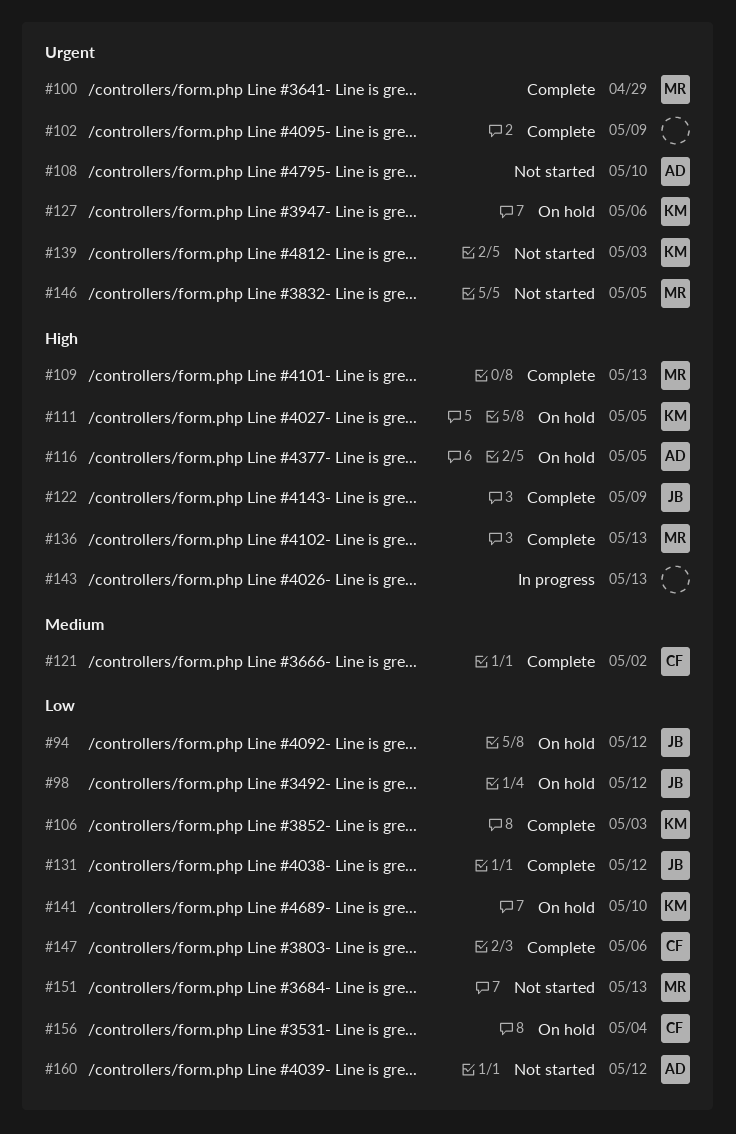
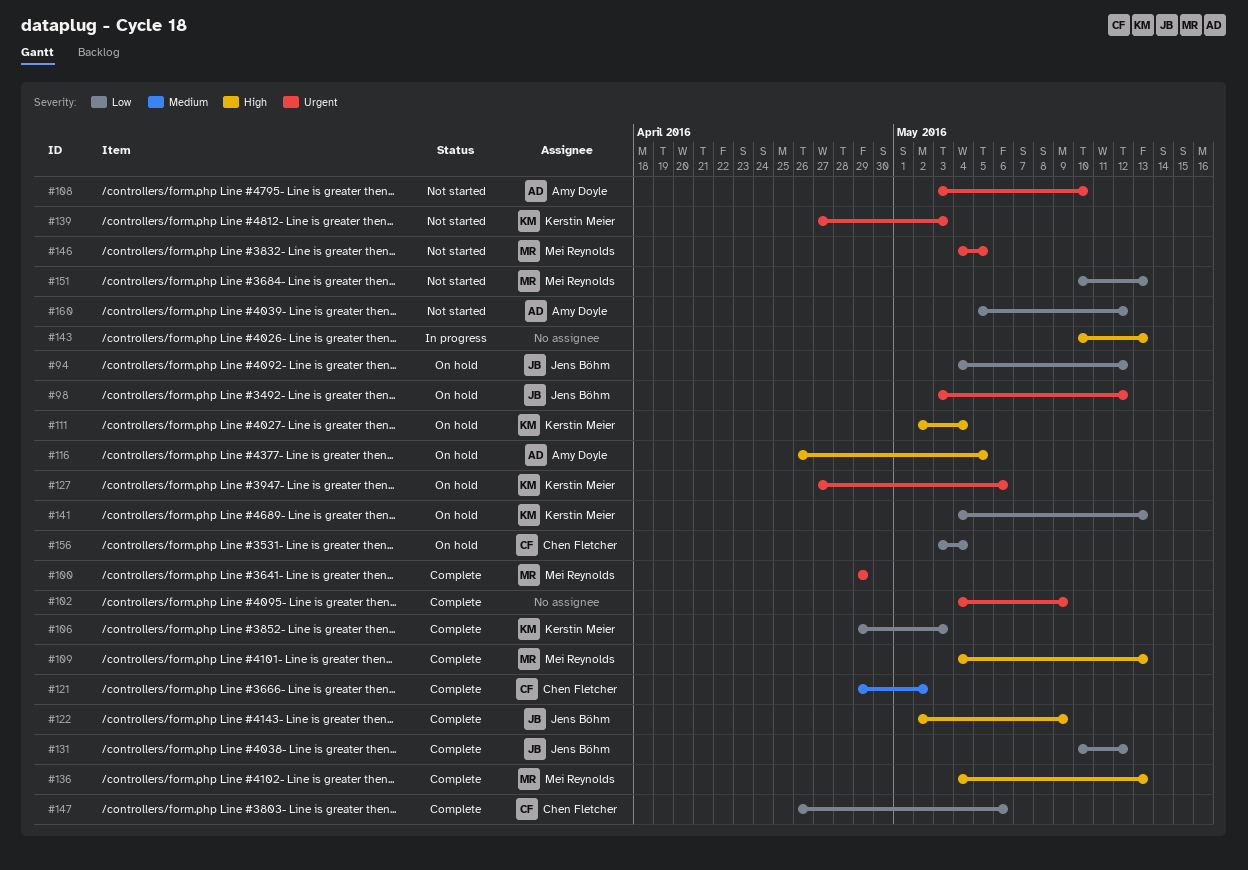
#98, priority: Low -> Urgent
#111, due: May 5 -> May 4
#141, due: May 10 -> May 13

